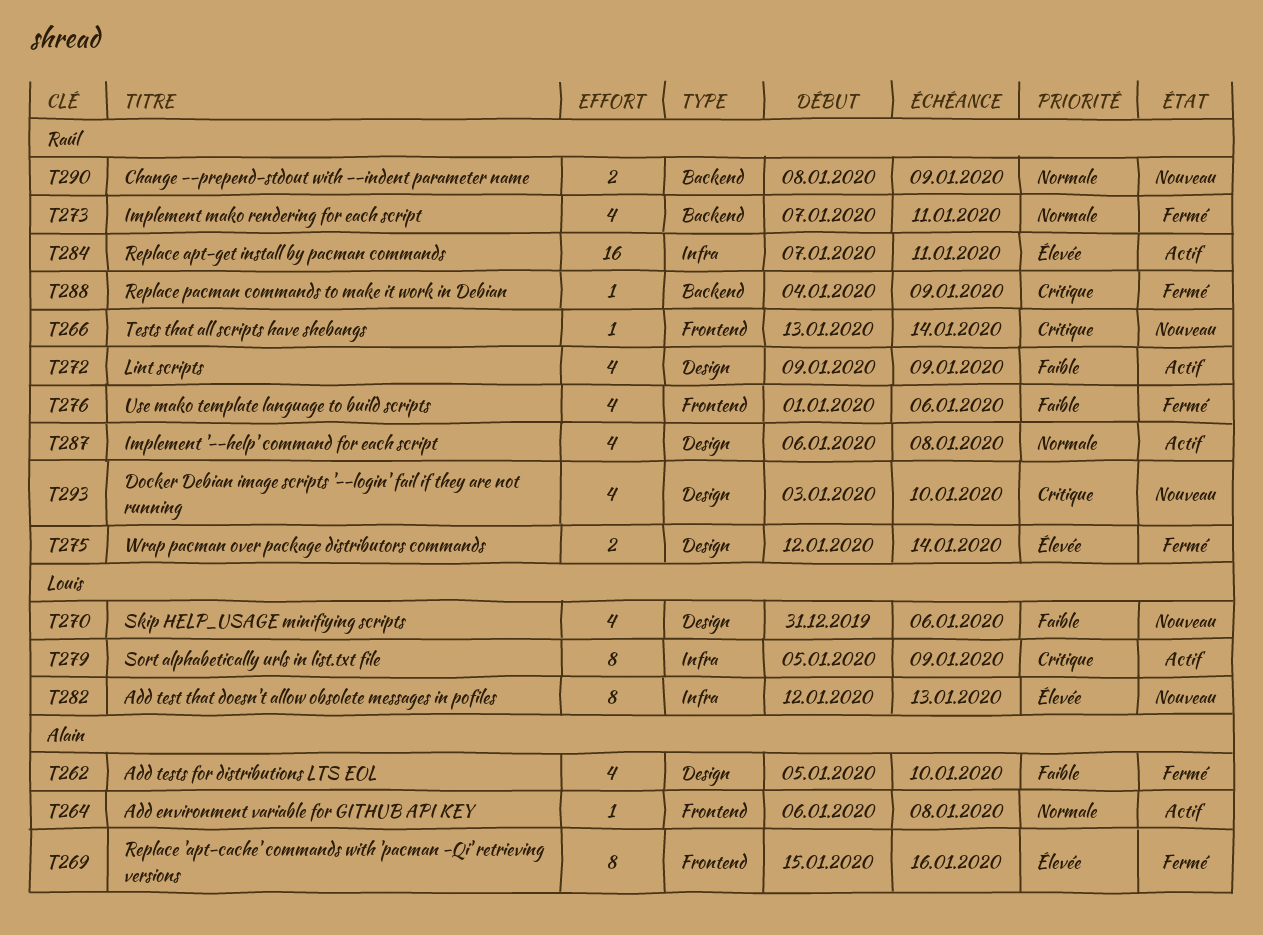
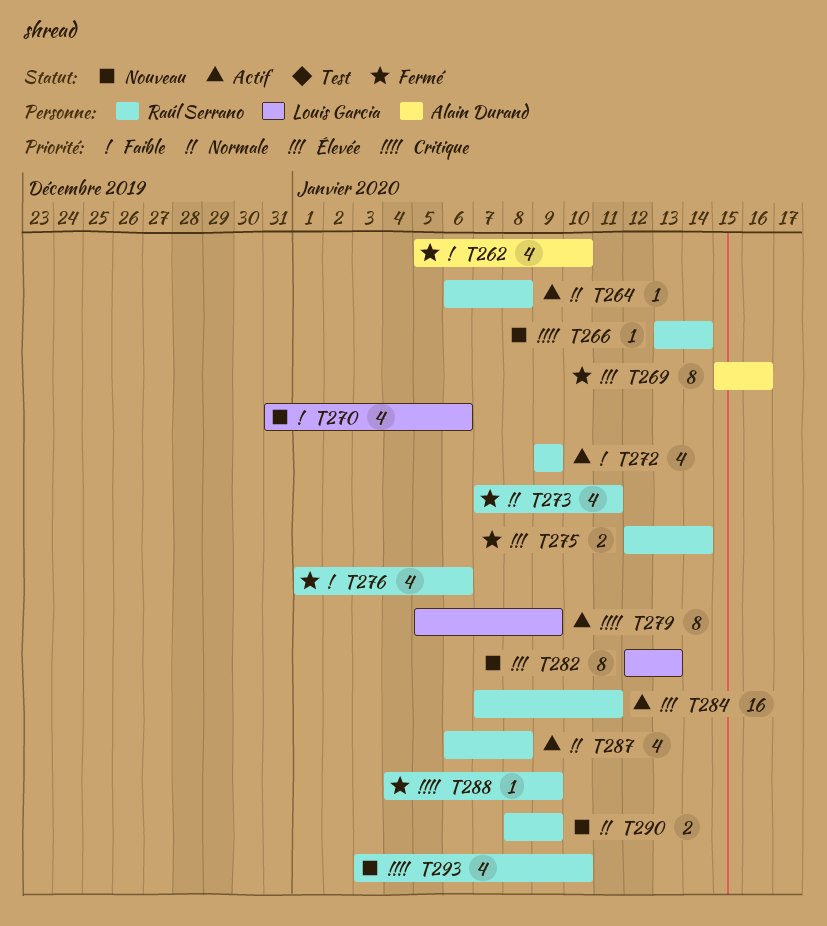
T264, owner: Alain Durand -> Raúl Serrano

